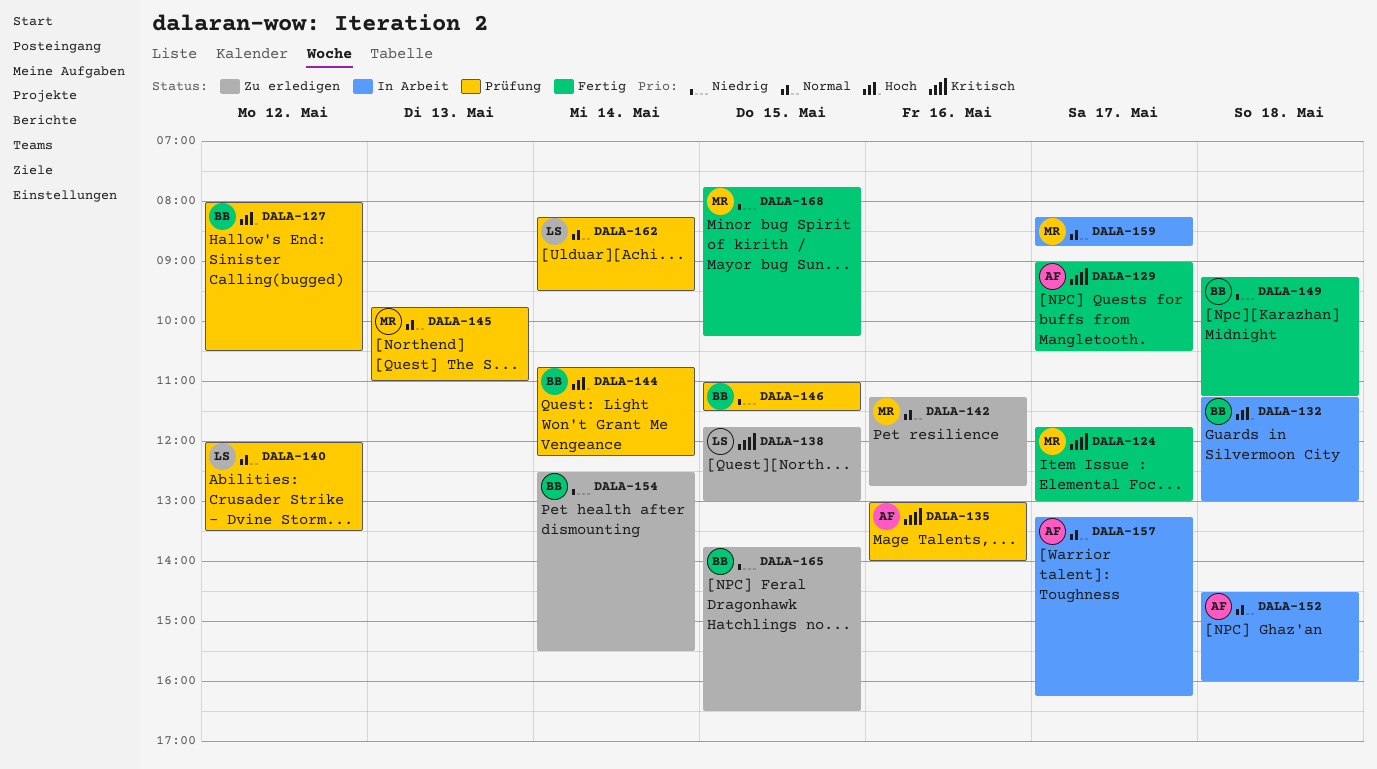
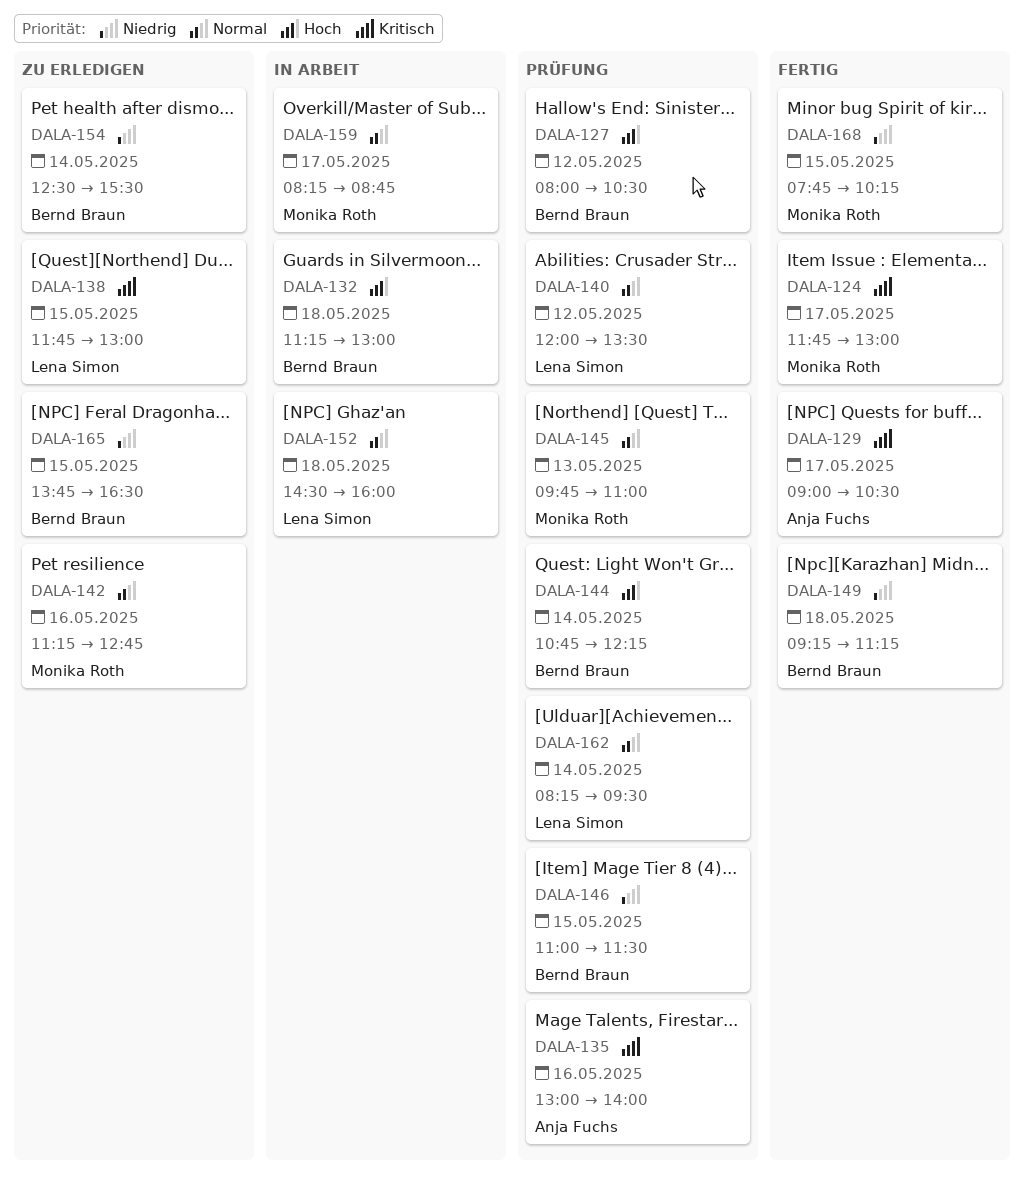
DALA-152, owner: Anja Fuchs -> Lena Simon
DALA-157: present -> none

